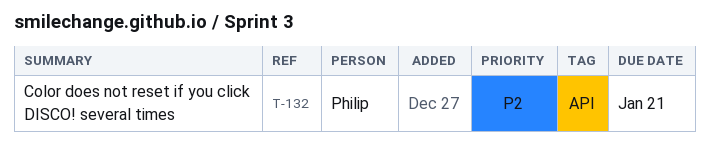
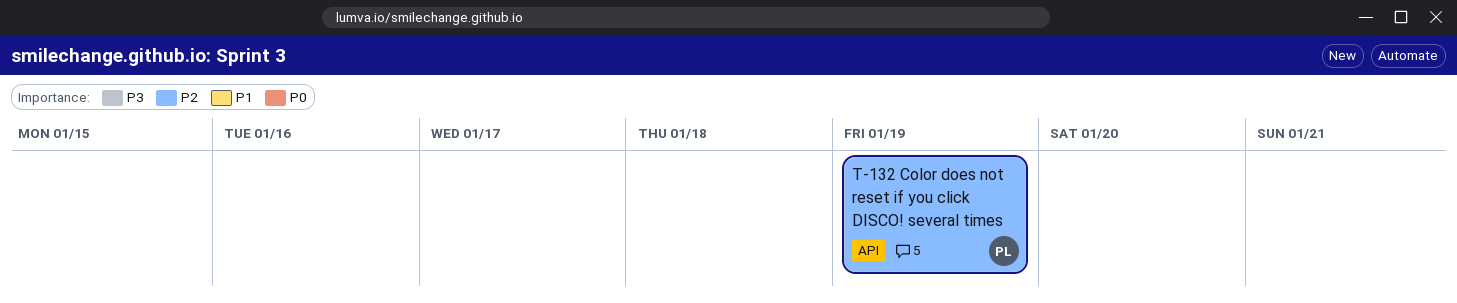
T-132, due: Jan 21 -> Jan 19

